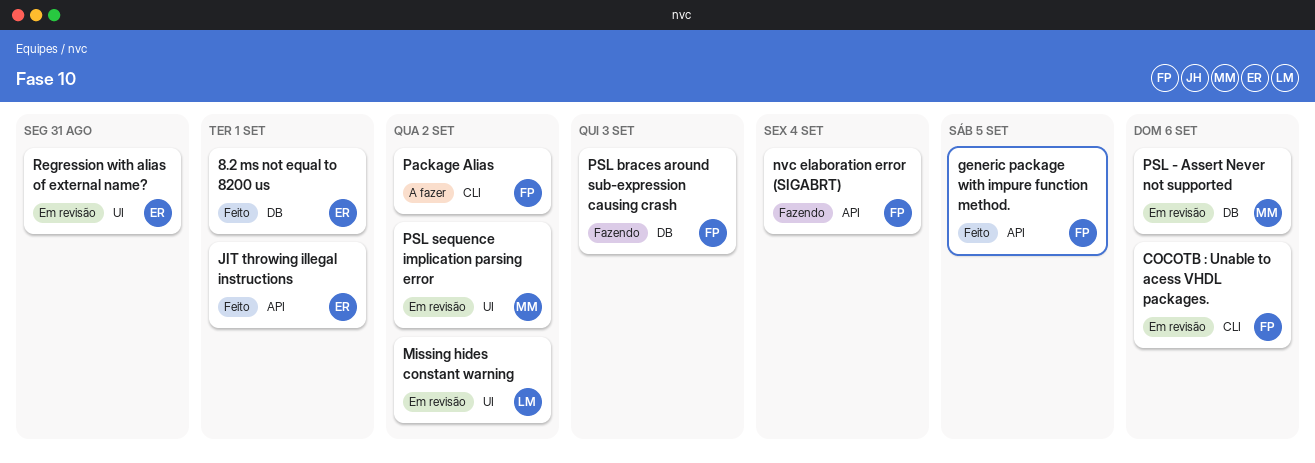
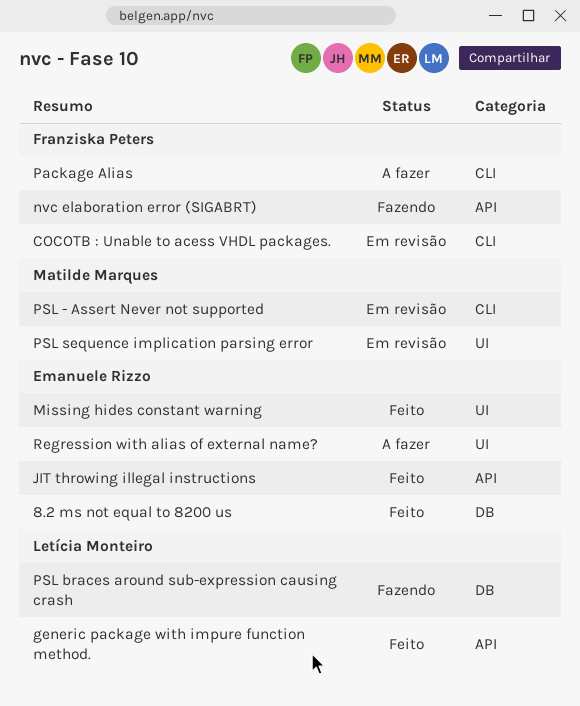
generic package with impure function method., owner: Franziska Peters -> Letícia Monteiro
Missing hides constant warning, status: Em revisão -> Feito
Missing hides constant warning, owner: Letícia Monteiro -> Emanuele Rizzo
PSL - Assert Never not supported, label: DB -> CLI
PSL braces around sub-expression causing crash, owner: Franziska Peters -> Letícia Monteiro
Regression with alias of external name?, status: Em revisão -> A fazer

